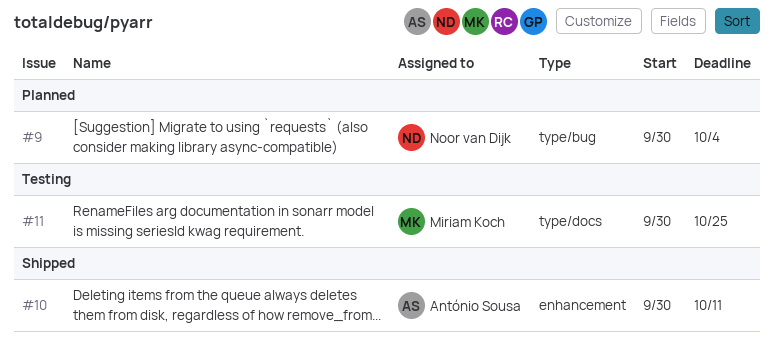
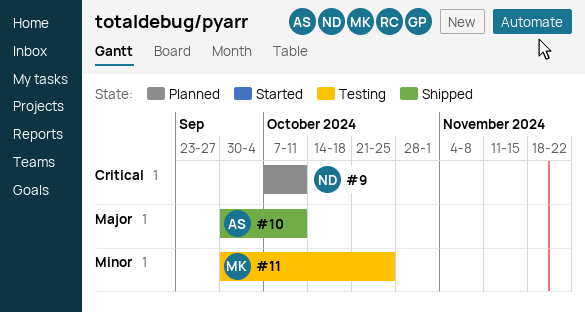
#9, start: Sep 30 -> Oct 7
#9, due: Oct 4 -> Oct 11

